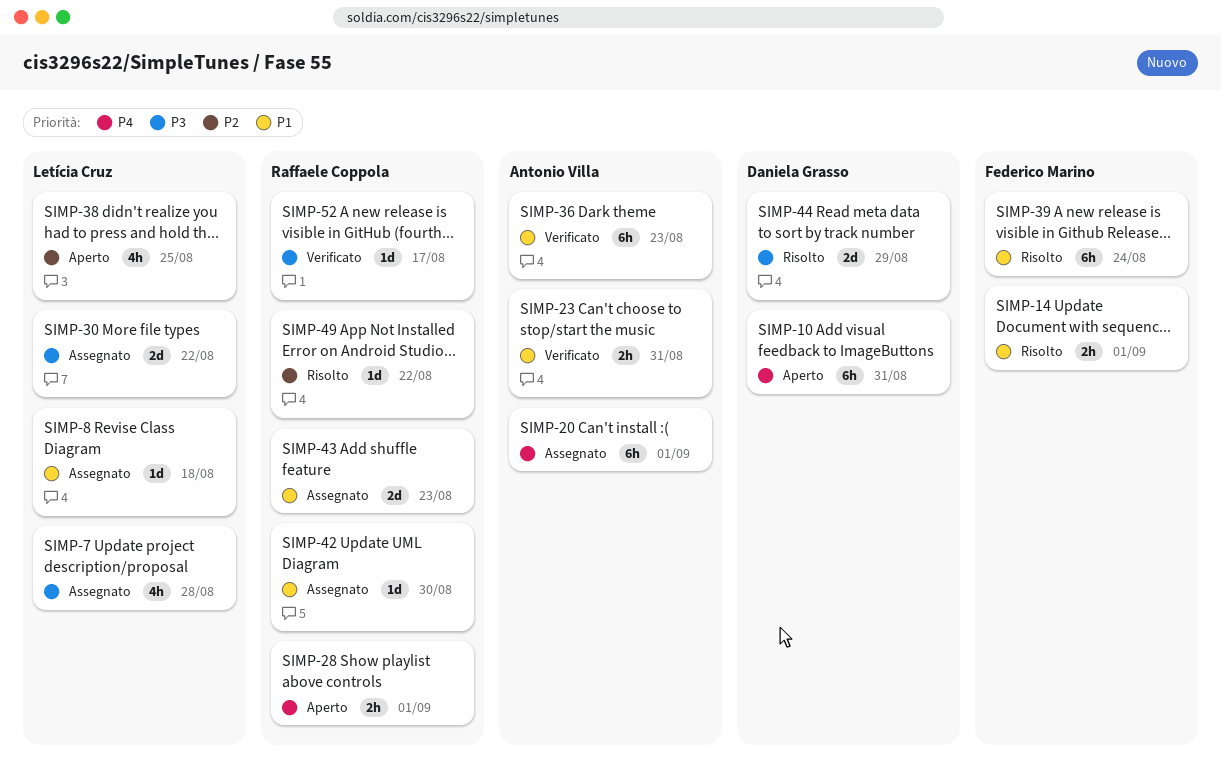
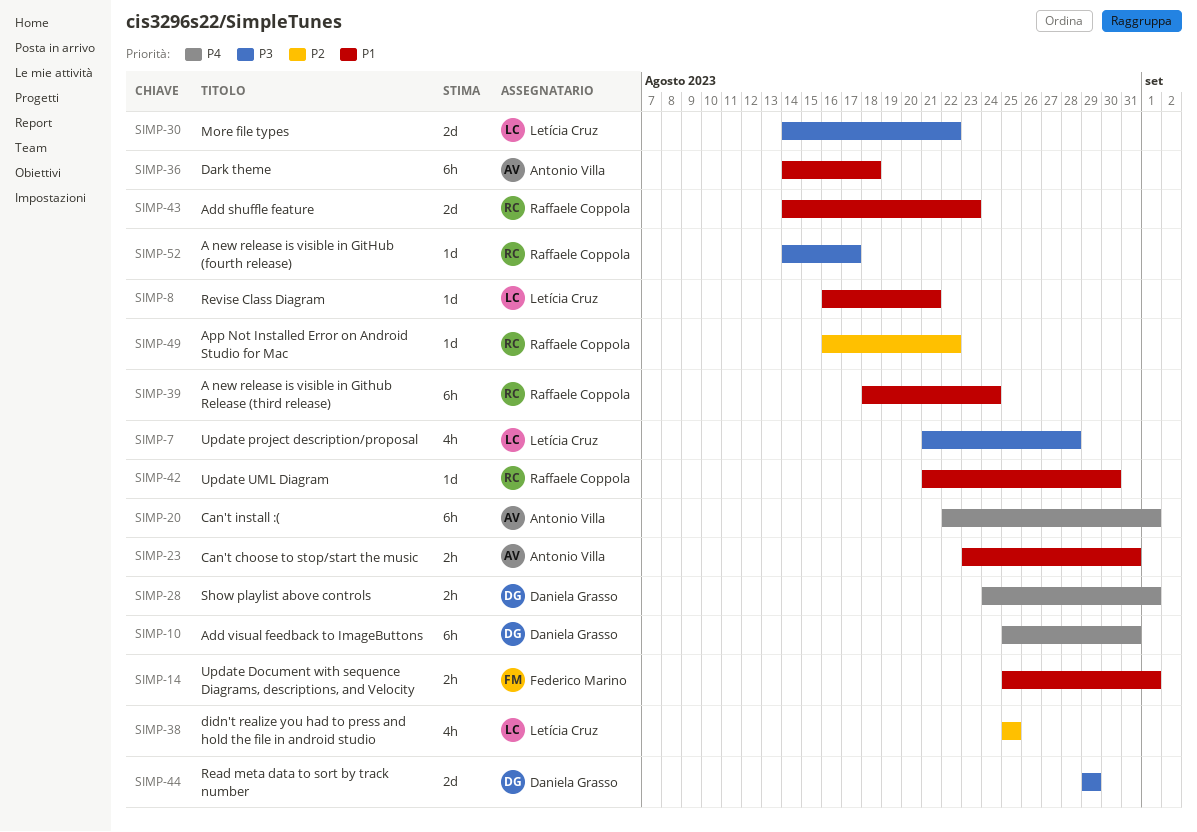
SIMP-8, due: Aug 18 -> Aug 21
SIMP-28, owner: Raffaele Coppola -> Daniela Grasso
SIMP-36, due: Aug 23 -> Aug 18
SIMP-39, owner: Federico Marino -> Raffaele Coppola

